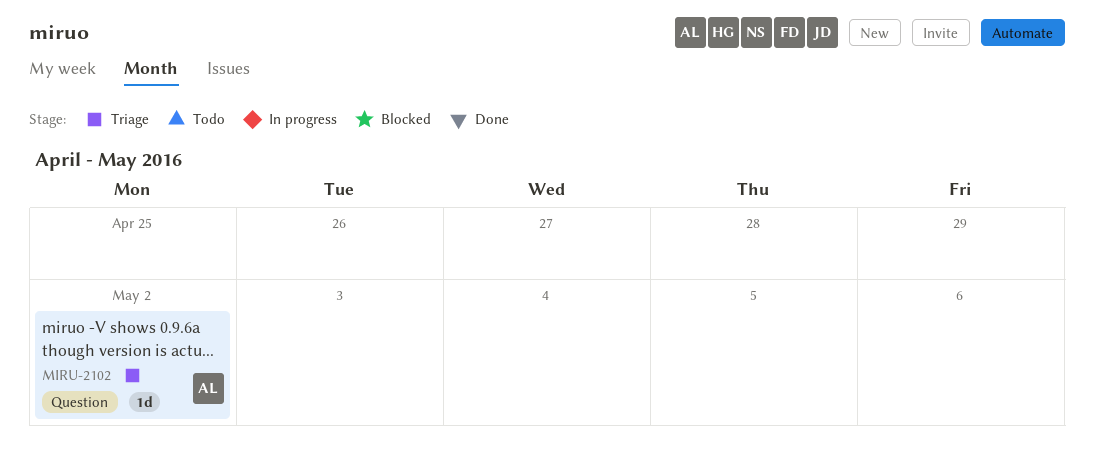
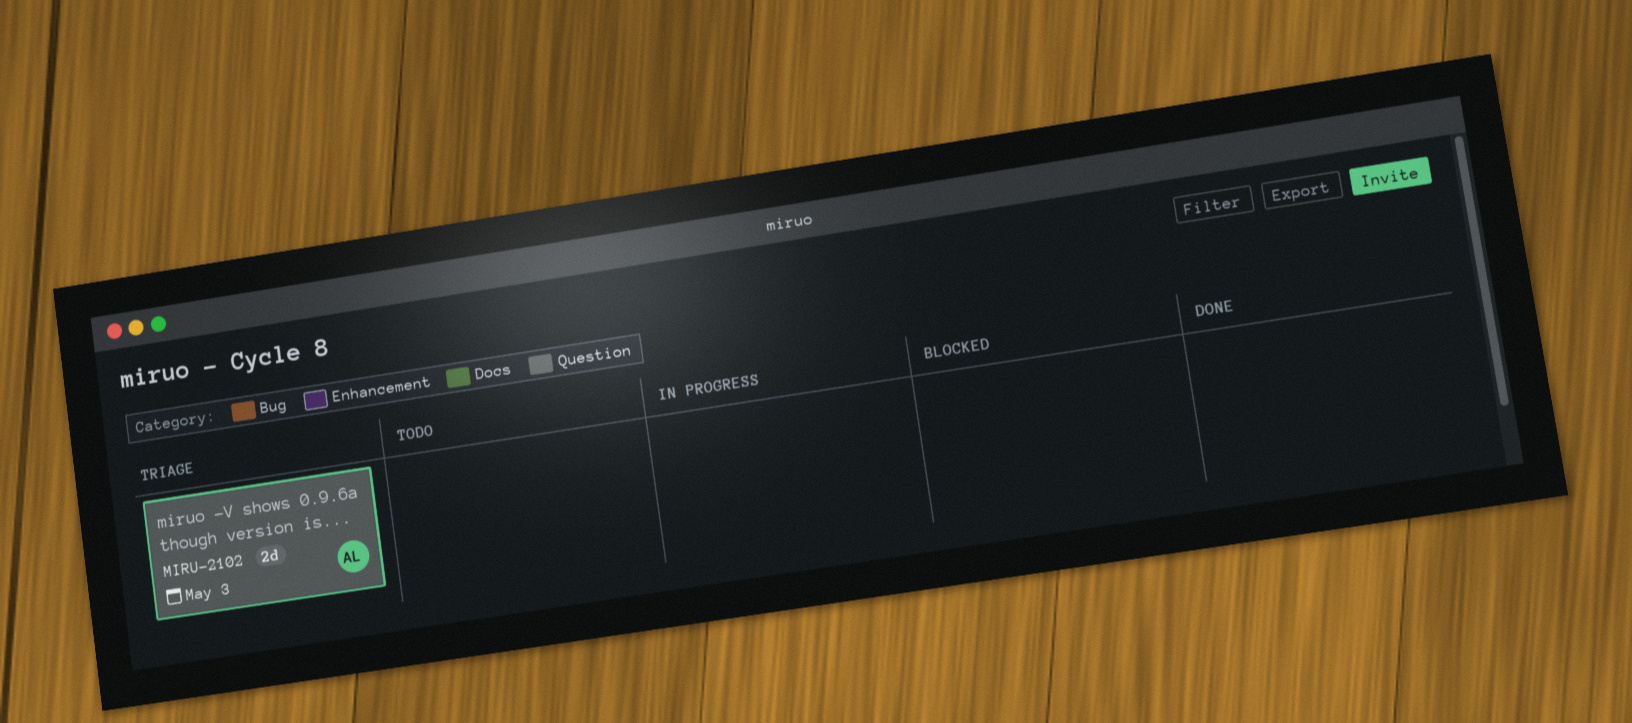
MIRU-2102, estimate: 1d -> 2d
MIRU-2102, due: May 2 -> May 3

